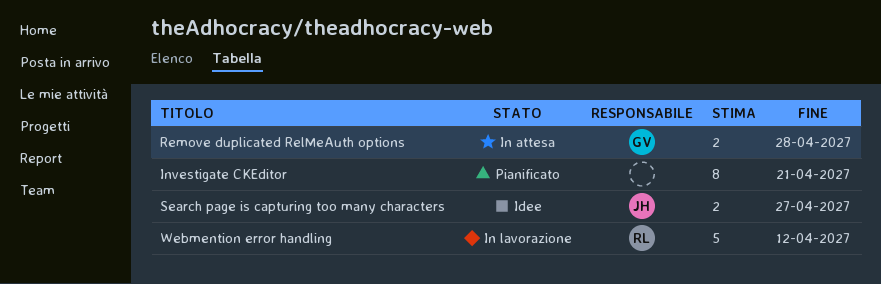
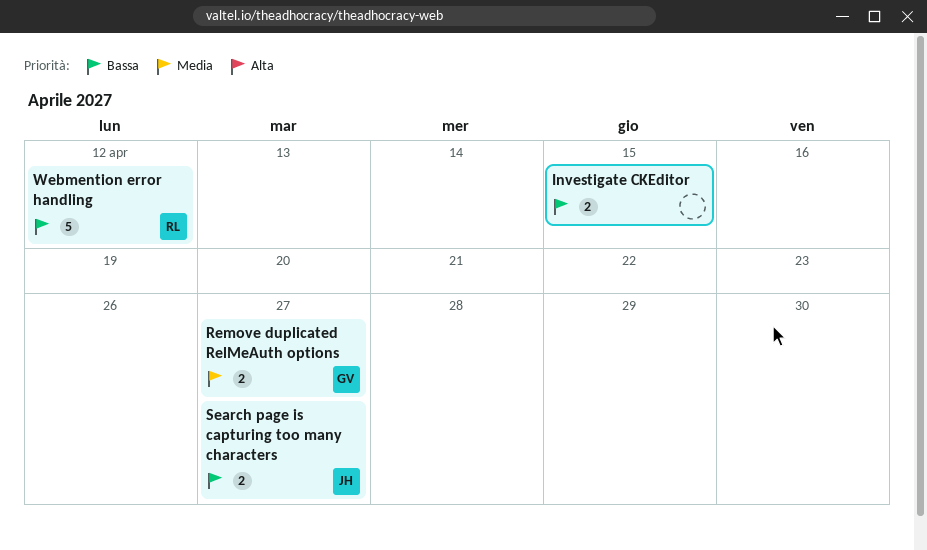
Investigate CKEditor, estimate: 8 -> 2
Investigate CKEditor, due: Apr 21 -> Apr 15
Remove duplicated RelMeAuth options, due: Apr 28 -> Apr 27

